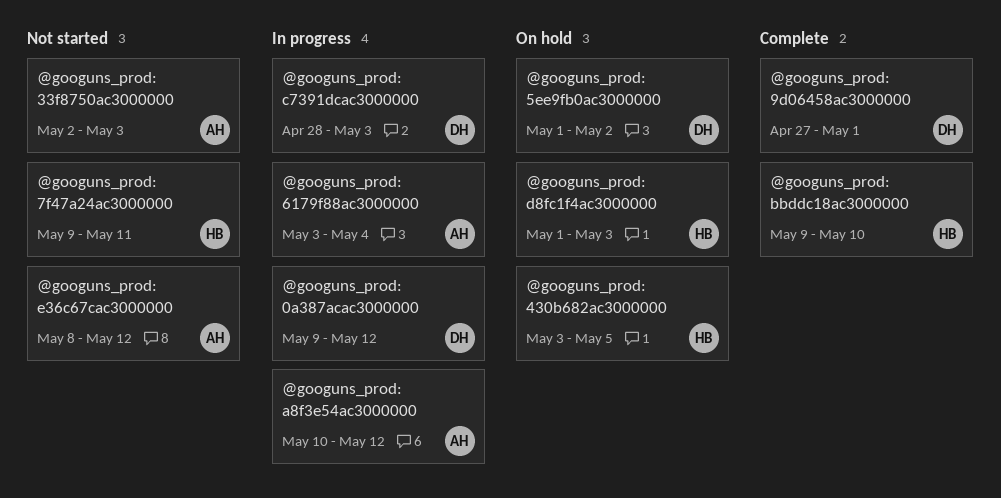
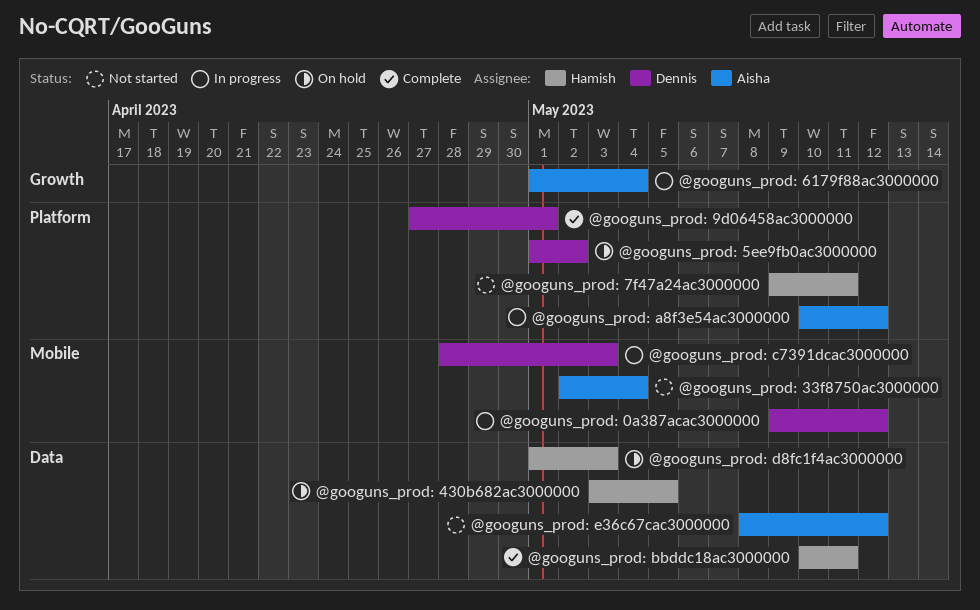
@googuns_prod: 33f8750ac3000000, due: May 3 -> May 4
@googuns_prod: 6179f88ac3000000, start: May 3 -> May 1
@googuns_prod: bbddc18ac3000000, start: May 9 -> May 10
@googuns_prod: bbddc18ac3000000, due: May 10 -> May 11

